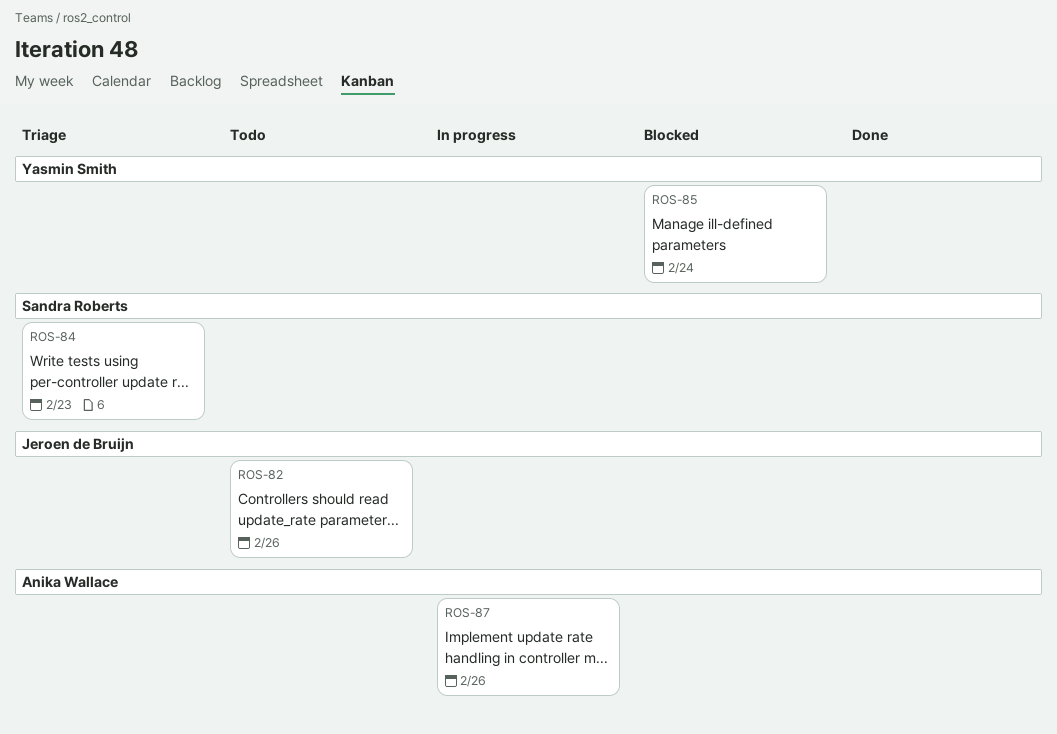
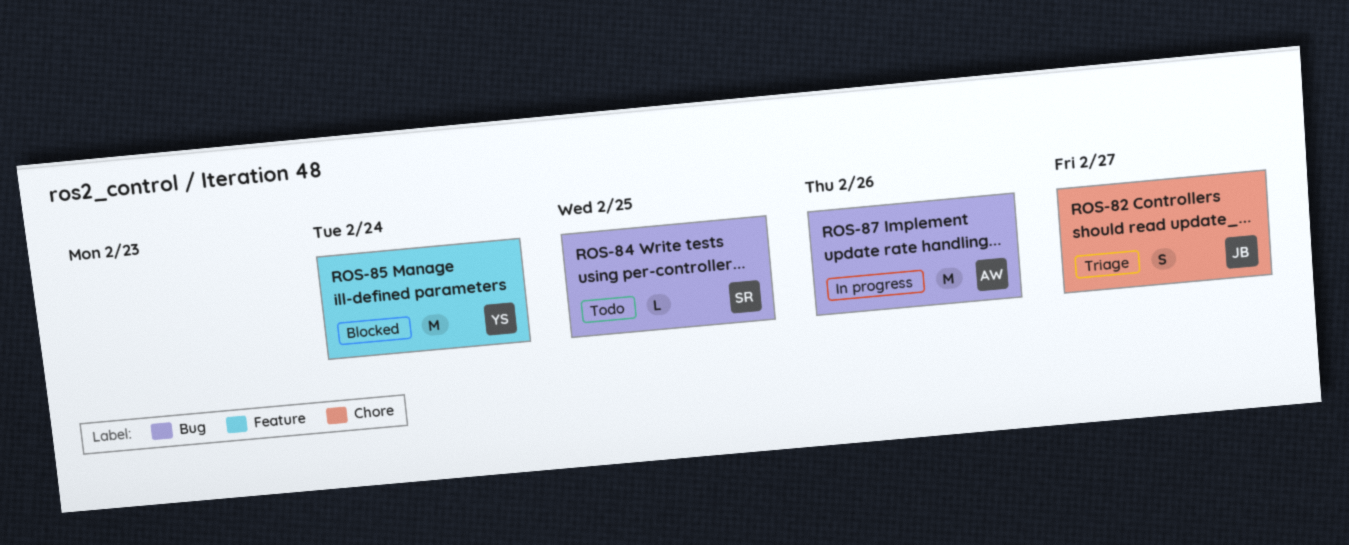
ROS-82, status: Todo -> Triage
ROS-82, due: Feb 26 -> Feb 27
ROS-84, status: Triage -> Todo
ROS-84, due: Feb 23 -> Feb 25

